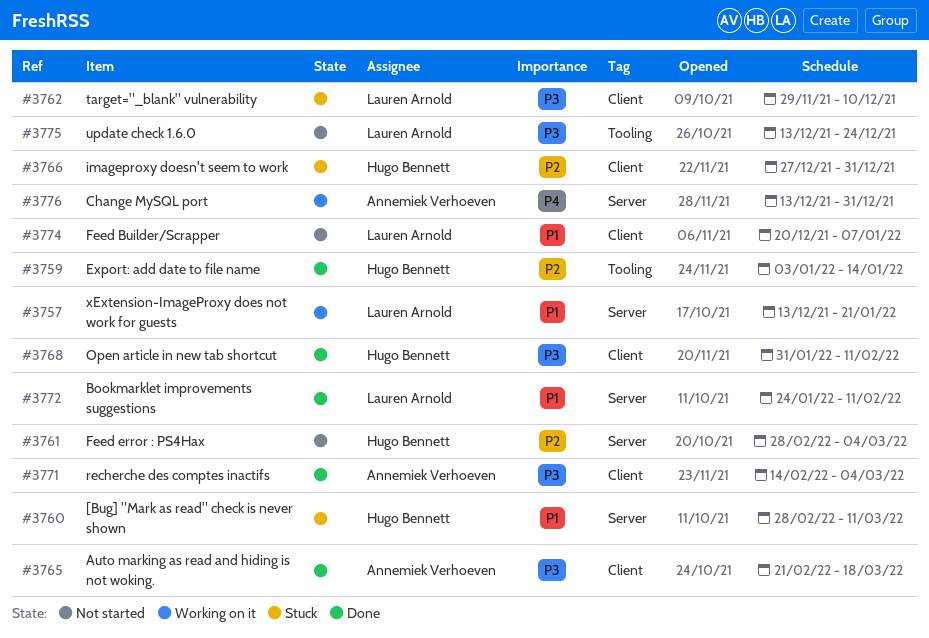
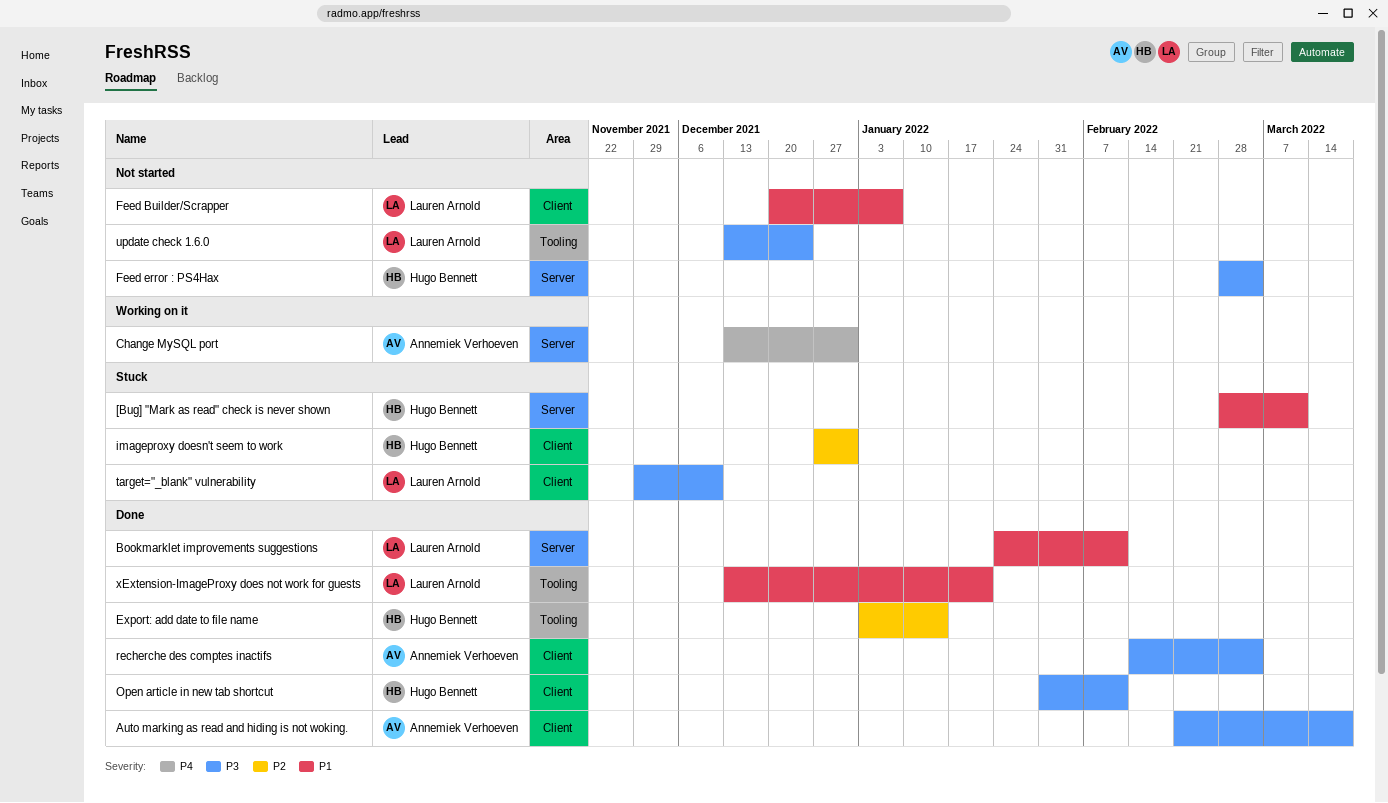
Feed error : PS4Hax, priority: P2 -> P3
xExtension-ImageProxy does not work for guests, status: Working on it -> Done
xExtension-ImageProxy does not work for guests, label: Server -> Tooling

